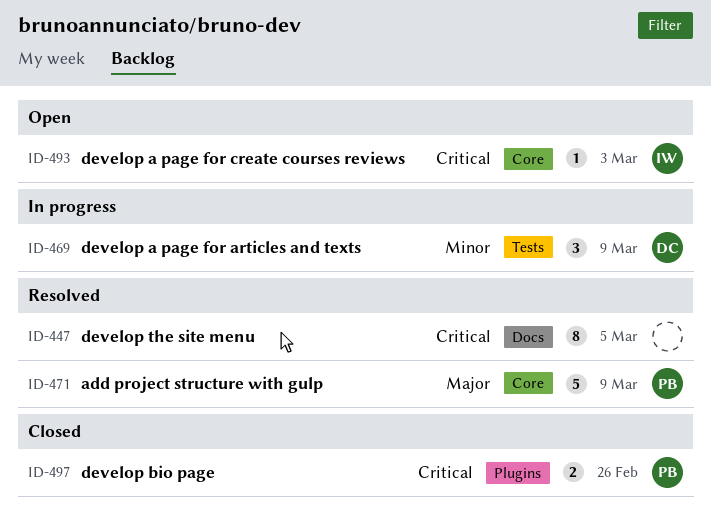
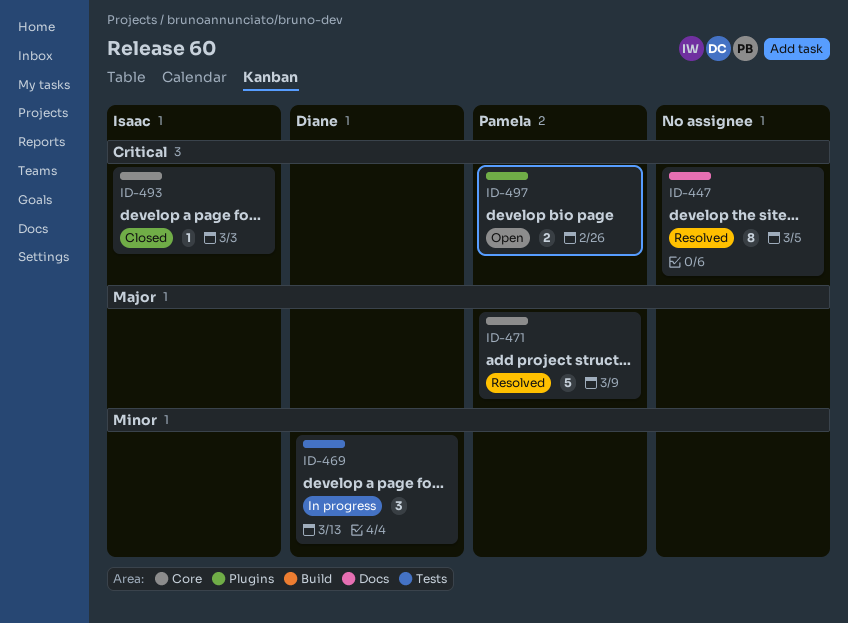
ID-469, due: Mar 9 -> Mar 13
ID-493, status: Open -> Closed
ID-497, status: Closed -> Open

